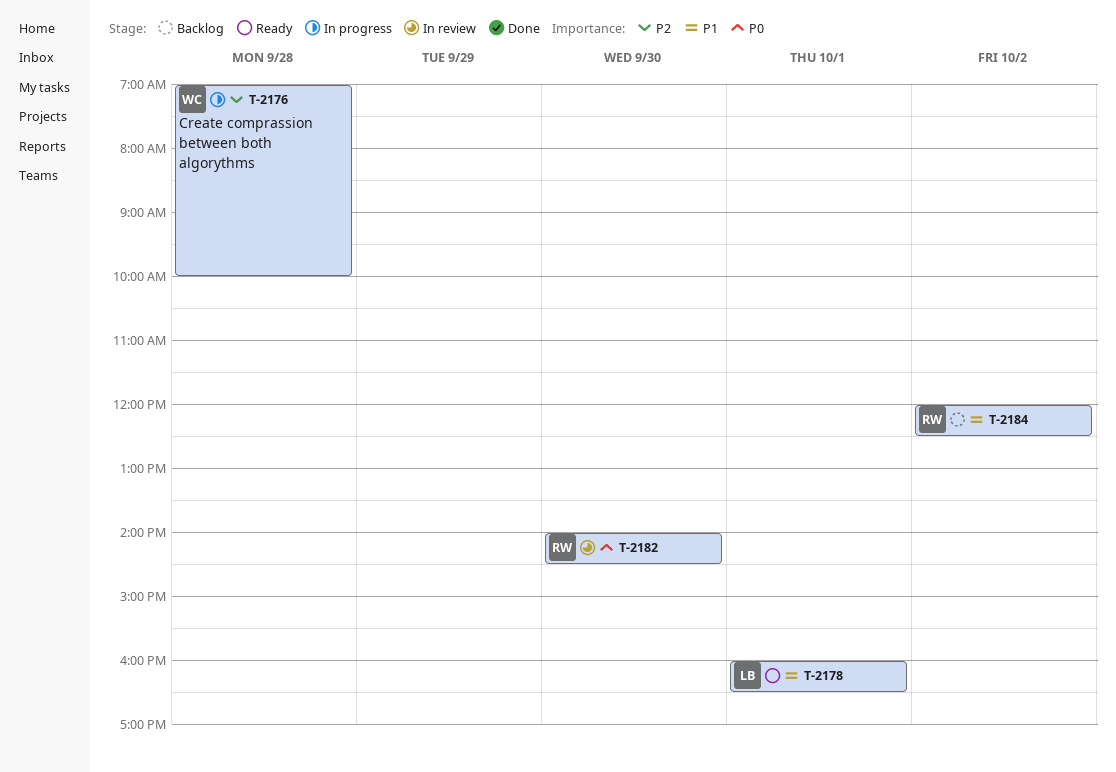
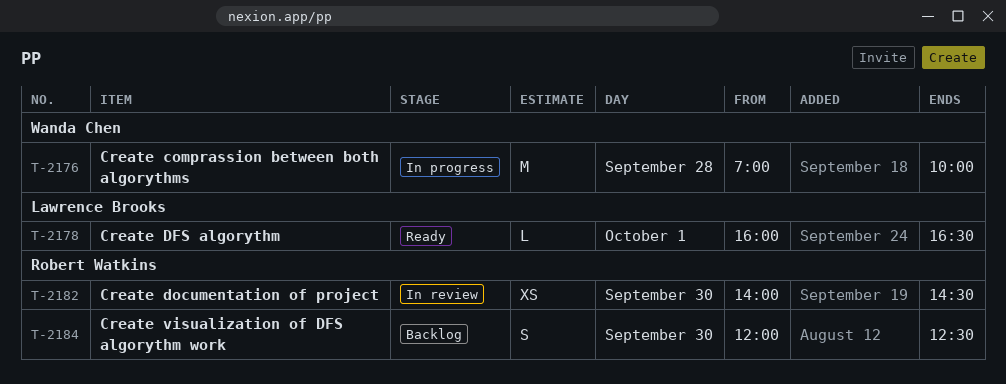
T-2184, day: Oct 2 -> Sep 30

